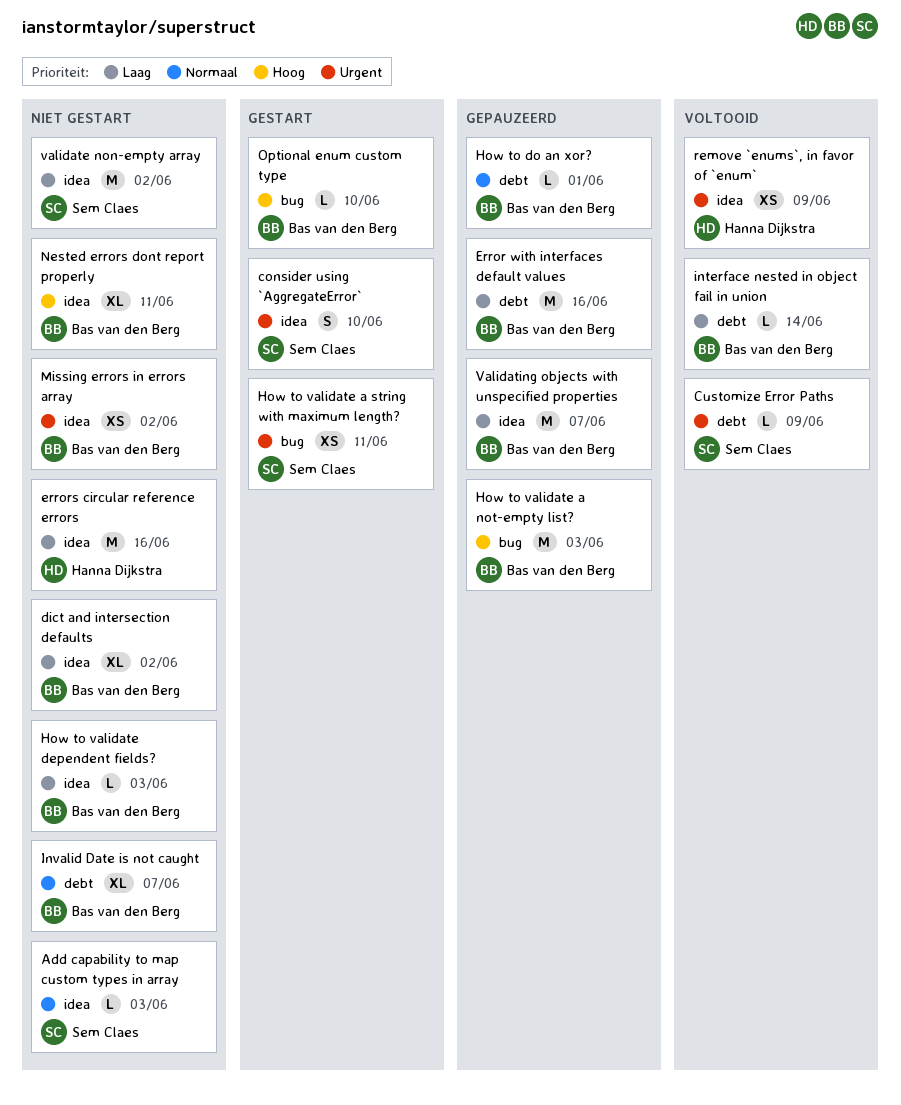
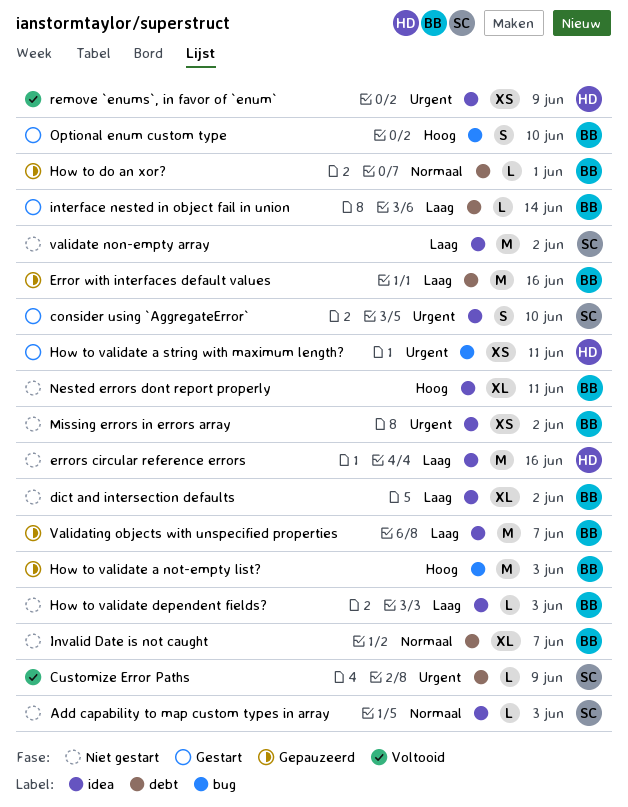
How to validate a string with maximum length?, owner: Sem Claes -> Hanna Dijkstra
interface nested in object fail in union, status: Voltooid -> Gestart
Optional enum custom type, estimate: L -> S

